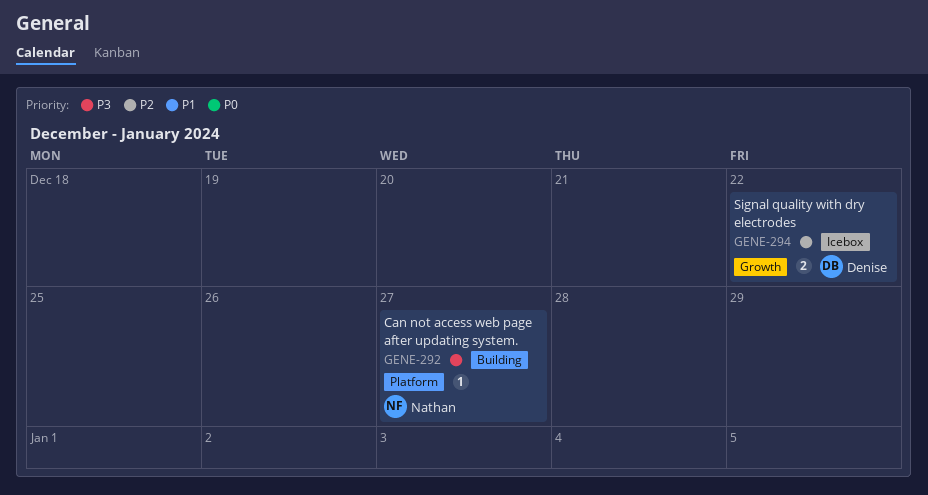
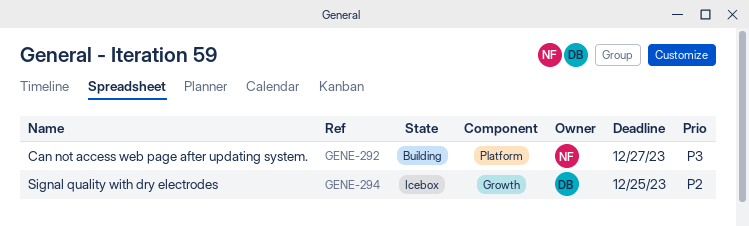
GENE-294, due: Dec 22 -> Dec 25

